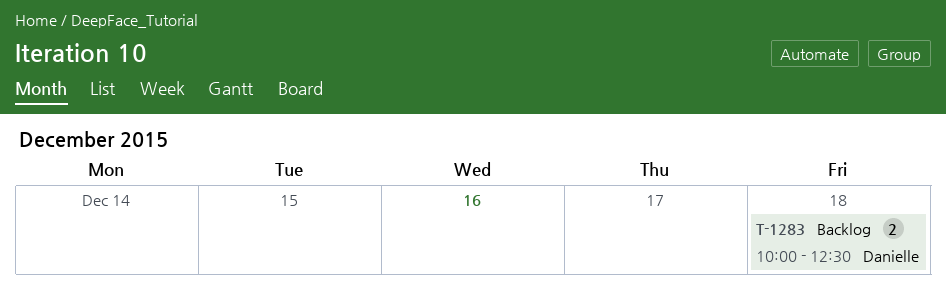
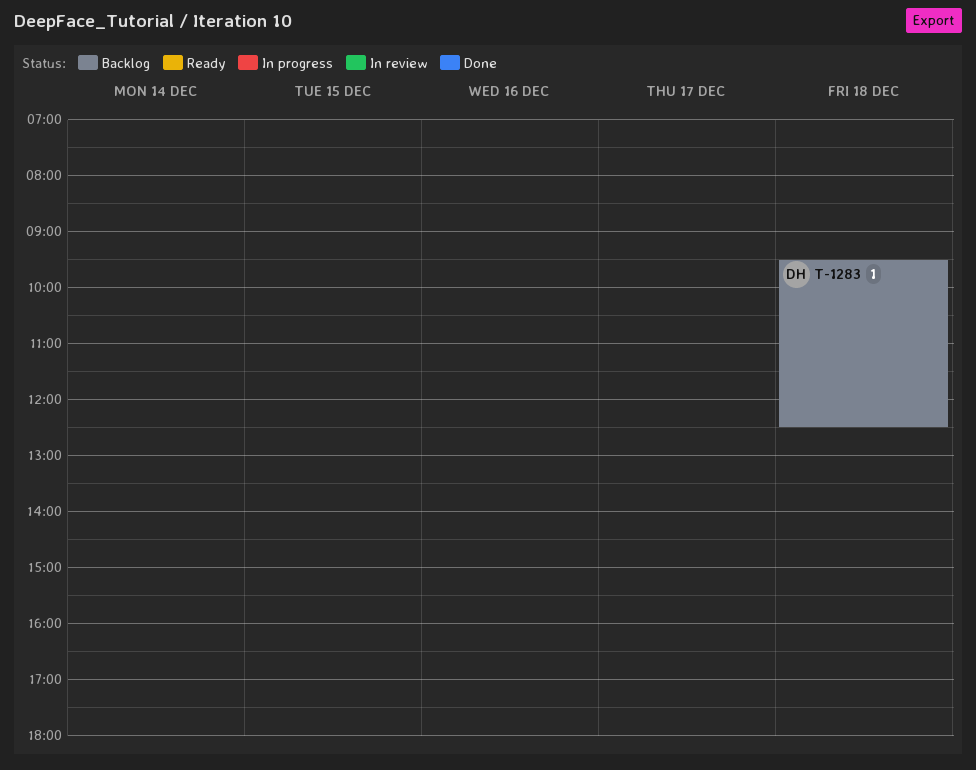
T-1283, estimate: 2 -> 1
T-1283, begins: 10:00 -> 09:30

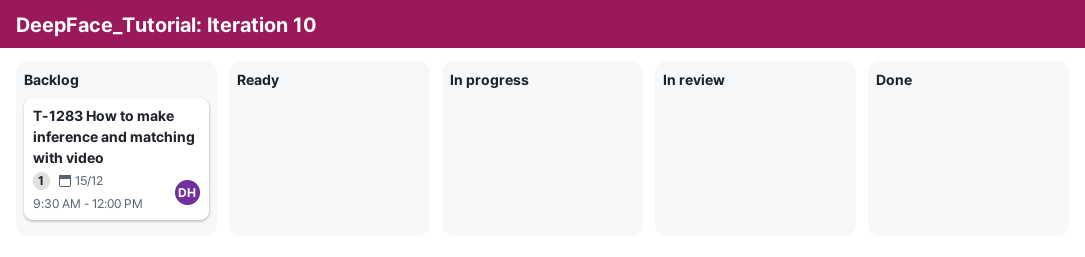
T-1283, day: Dec 18 -> Dec 15
T-1283, ends: 12:30 -> 12:00

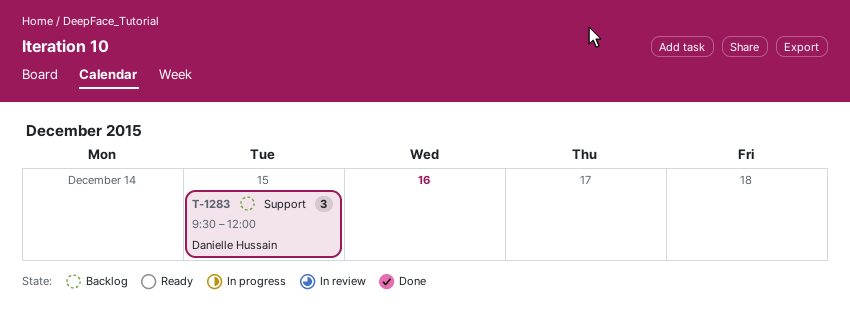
T-1283, estimate: 1 -> 3

